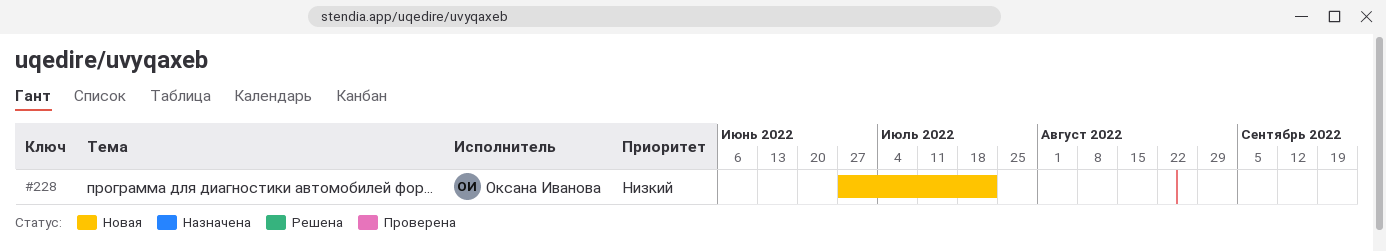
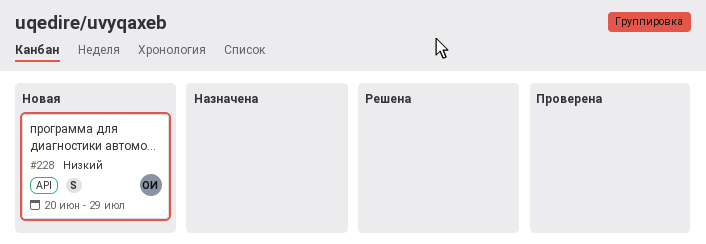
#228, start: Jun 27 -> Jun 20
#228, due: Jul 22 -> Jul 29

